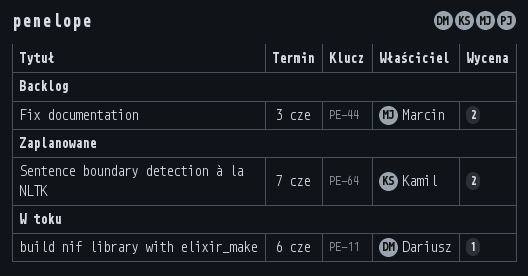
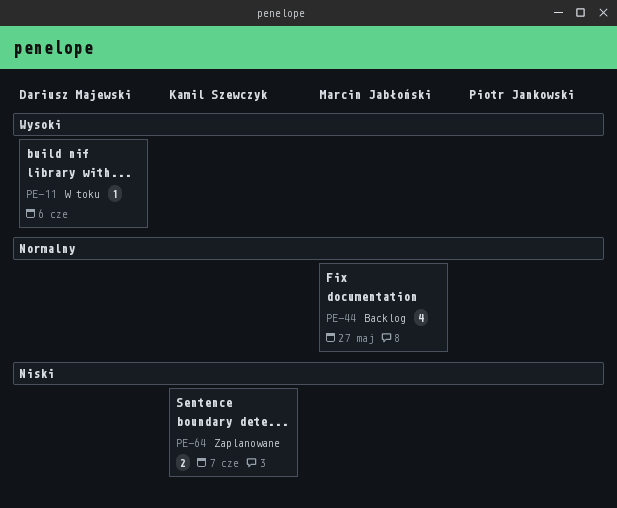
PE-44, estimate: 2 -> 4
PE-44, due: Jun 3 -> May 27

